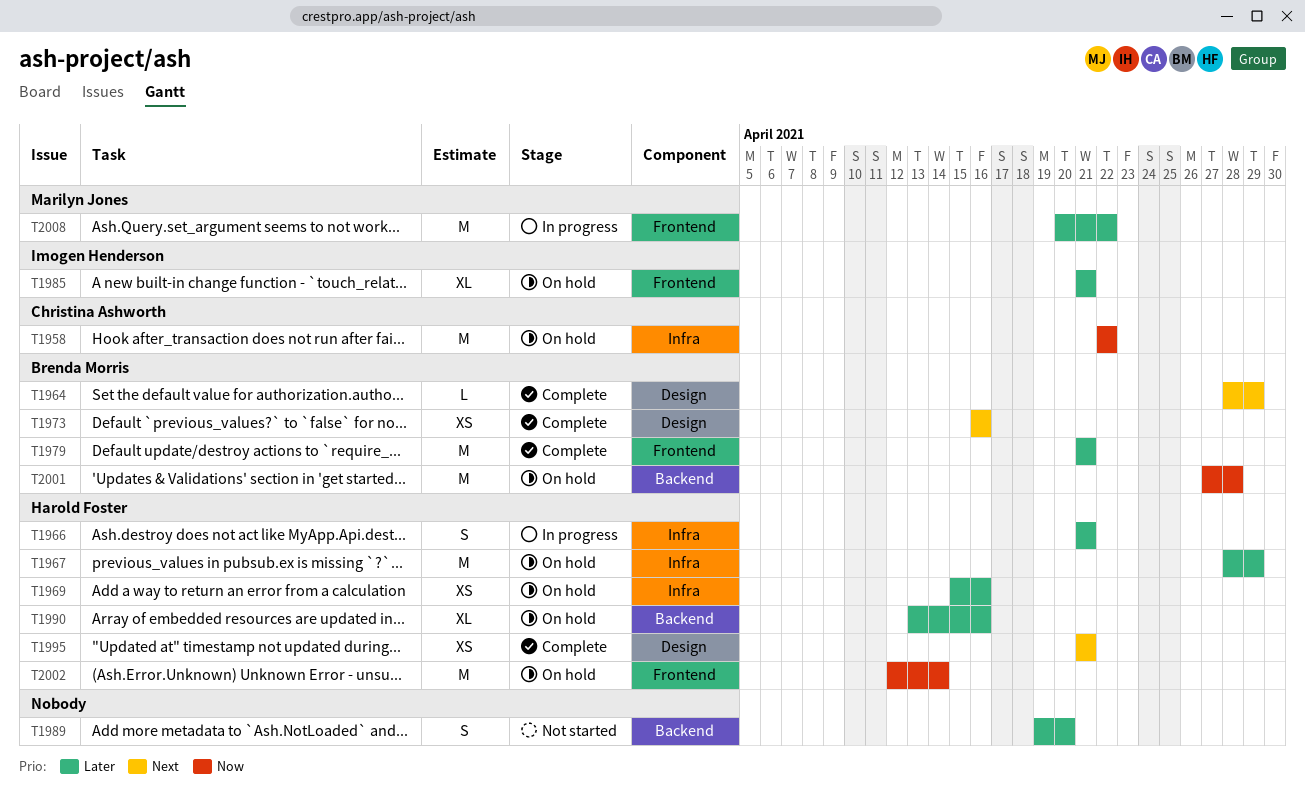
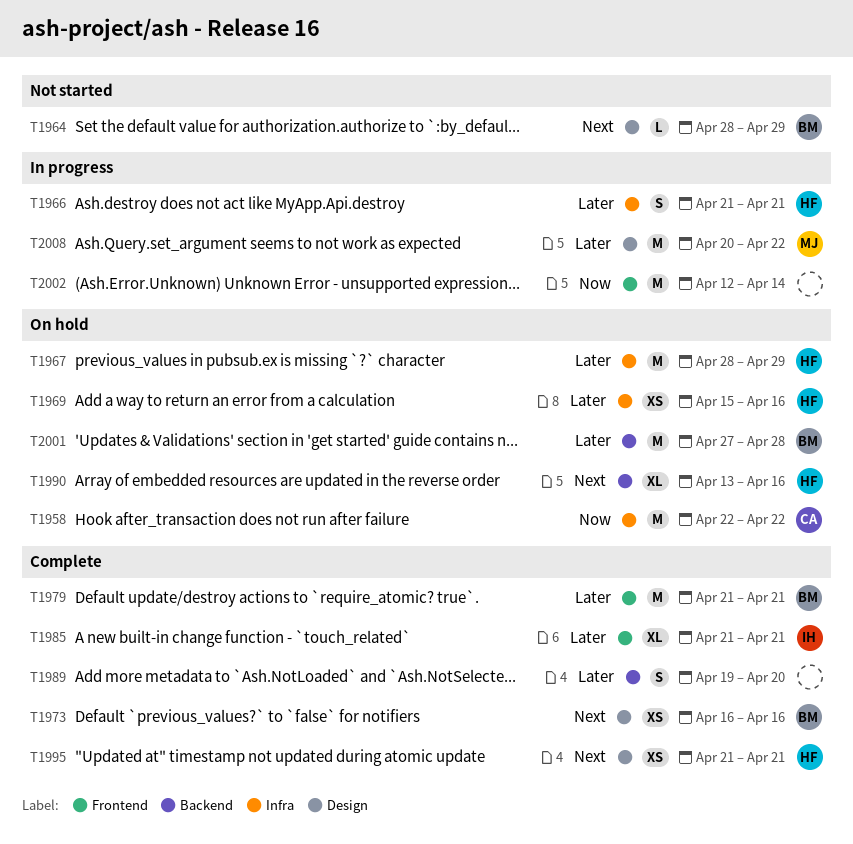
T1964, status: Complete -> Not started
T1985, status: On hold -> Complete
T1989, status: Not started -> Complete
T1990, priority: Later -> Next
T2001, priority: Now -> Later
T2002, status: On hold -> In progress
T2002, owner: Harold Foster -> none
T2008, label: Frontend -> Design

